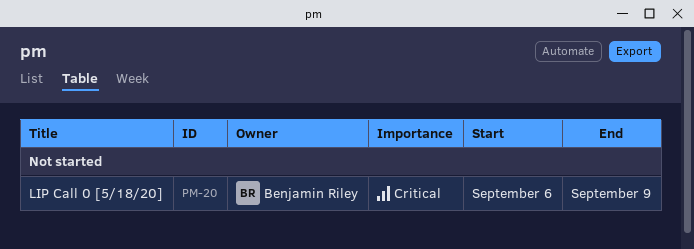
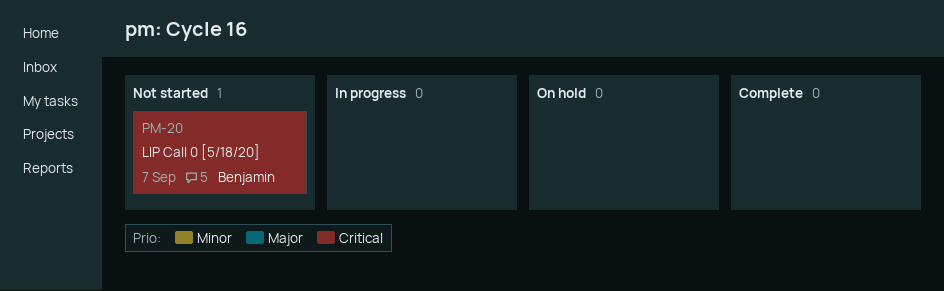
PM-20, due: Sep 9 -> Sep 7

